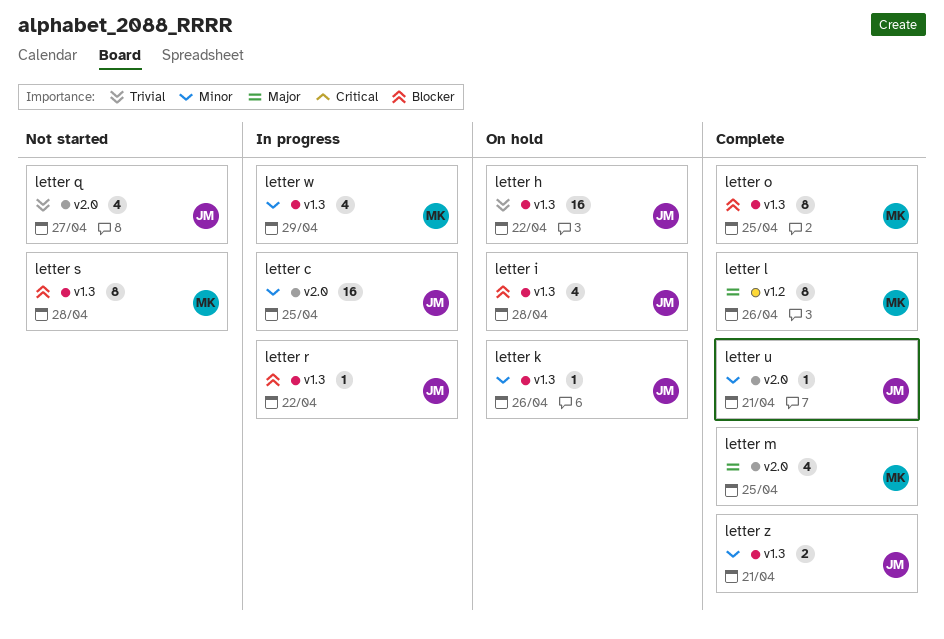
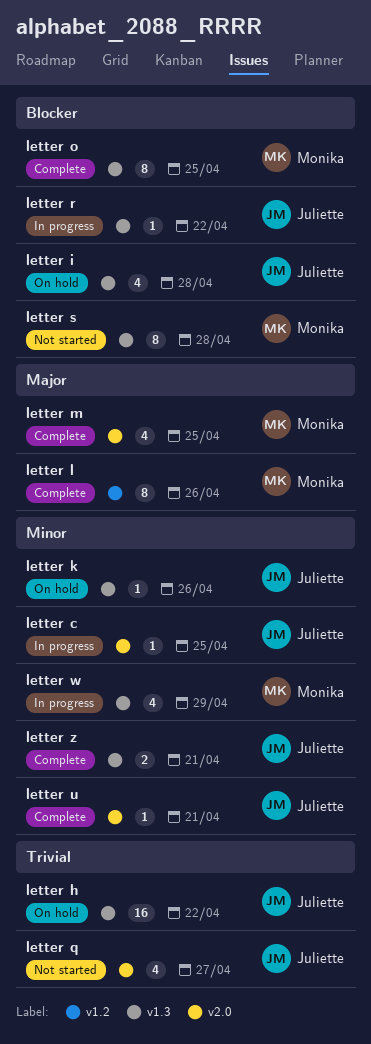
letter c, estimate: 16 -> 1

